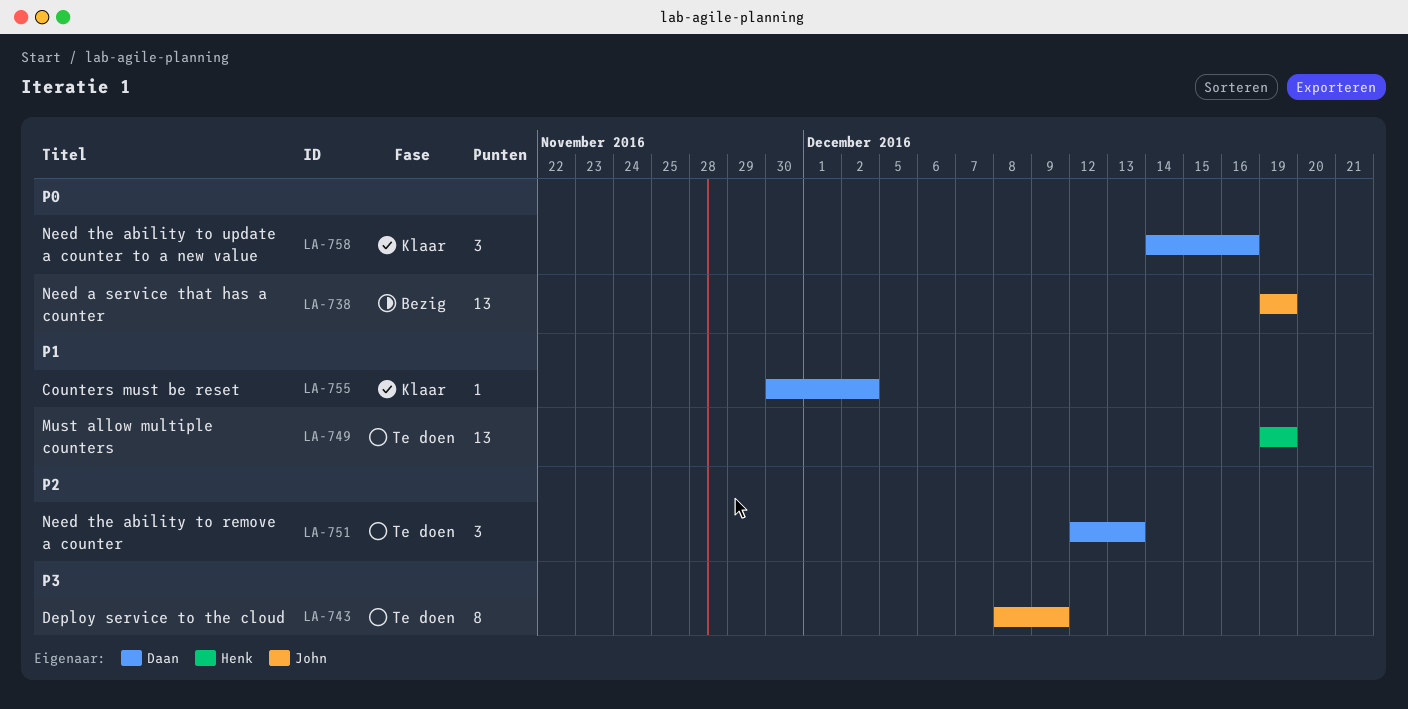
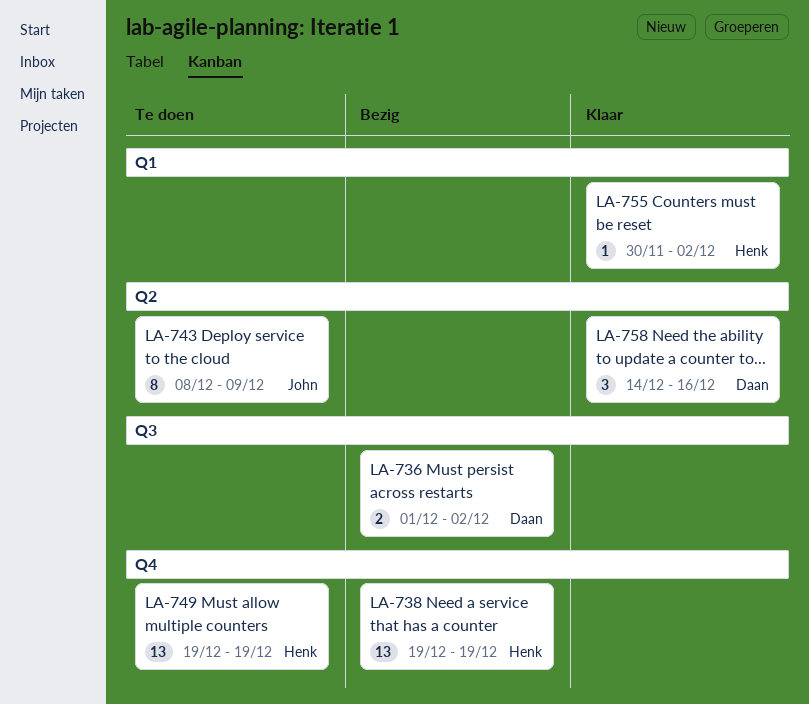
LA-736: none -> present
LA-738, owner: John -> Henk
LA-751: present -> none
LA-755, owner: Daan -> Henk

